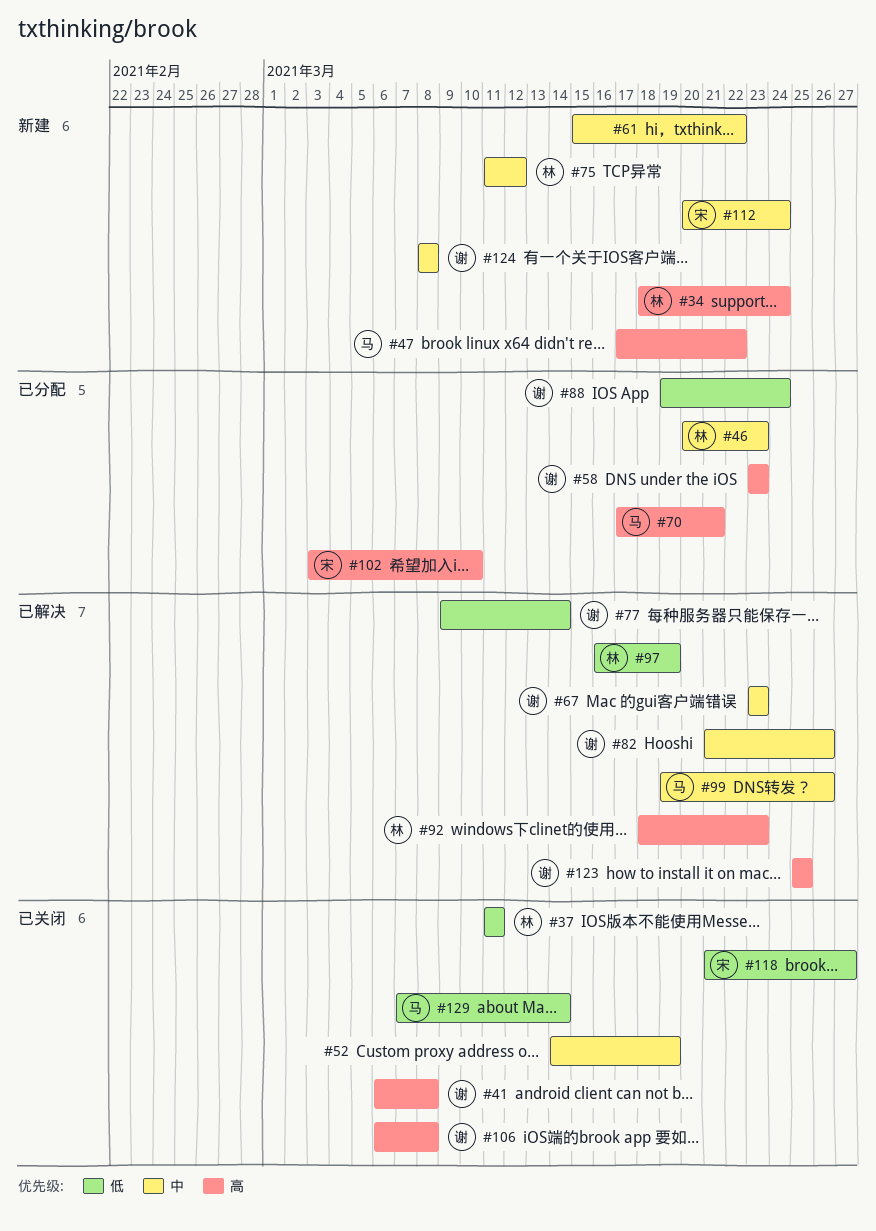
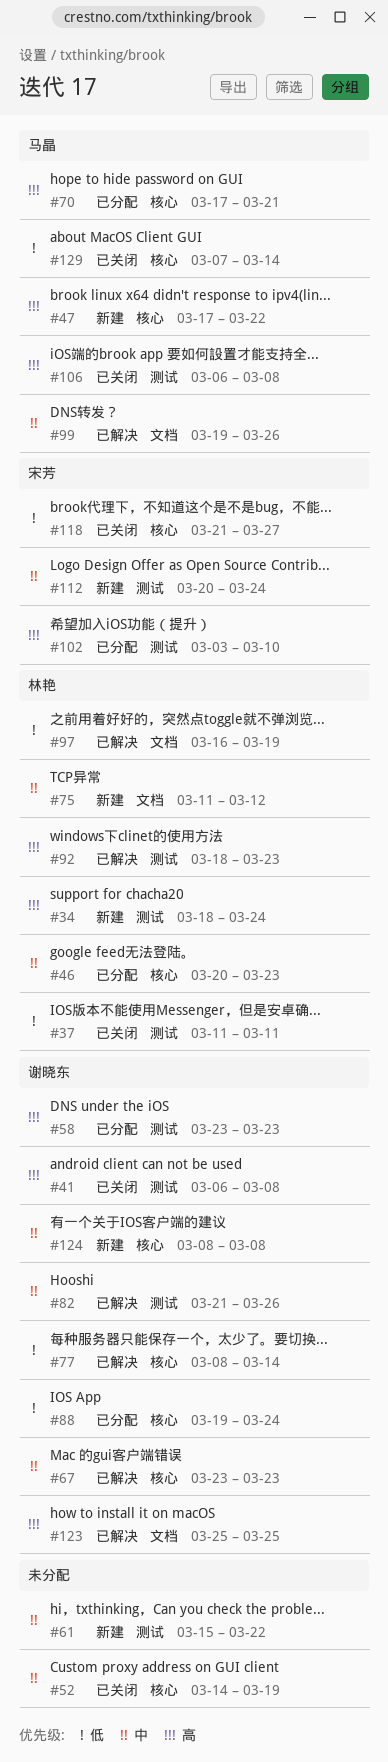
#77, start: Mar 9 -> Mar 8
#106, owner: 谢晓东 -> 马晶

